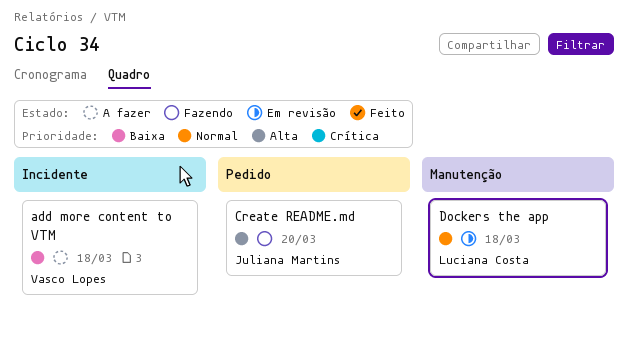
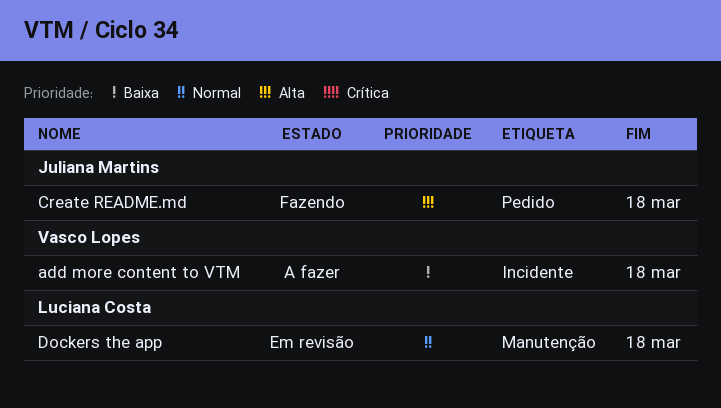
Create README.md, due: Mar 20 -> Mar 18

